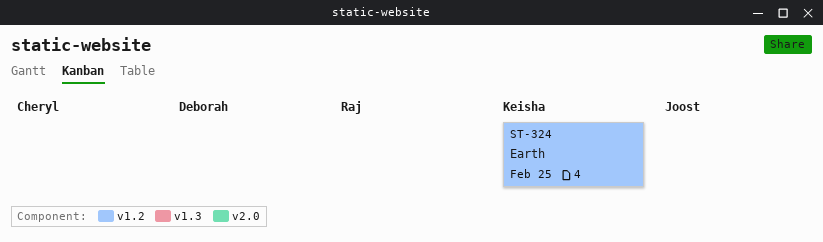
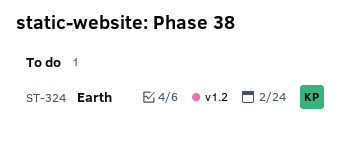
ST-324, due: Feb 25 -> Feb 24

